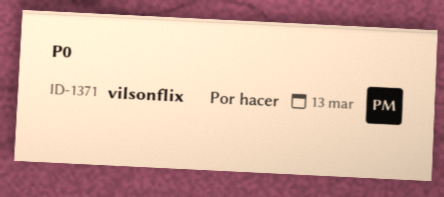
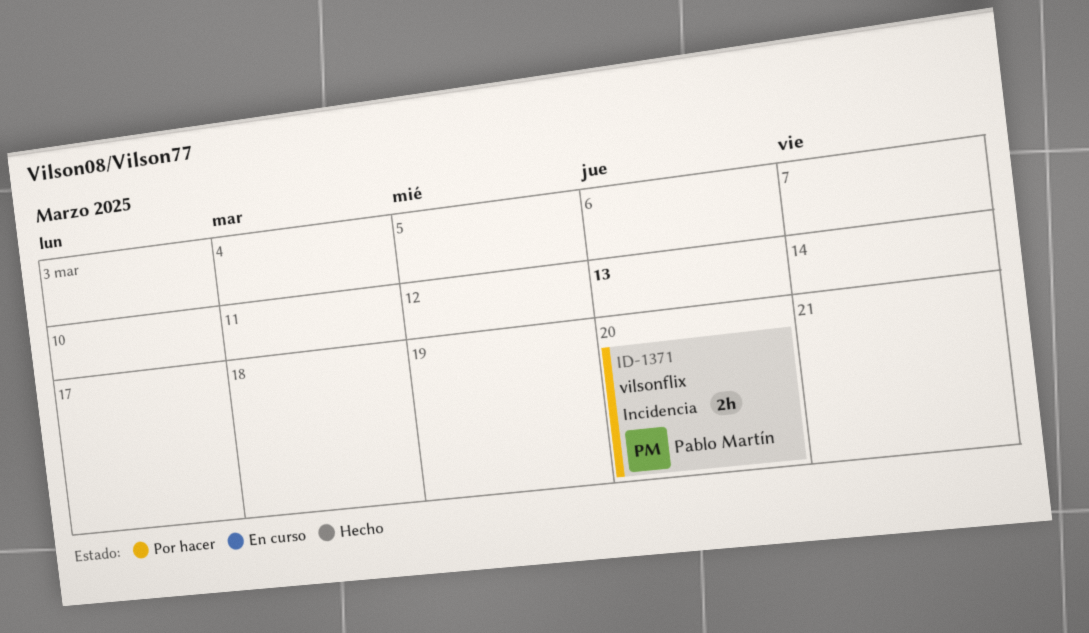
ID-1371, due: Mar 13 -> Mar 20

